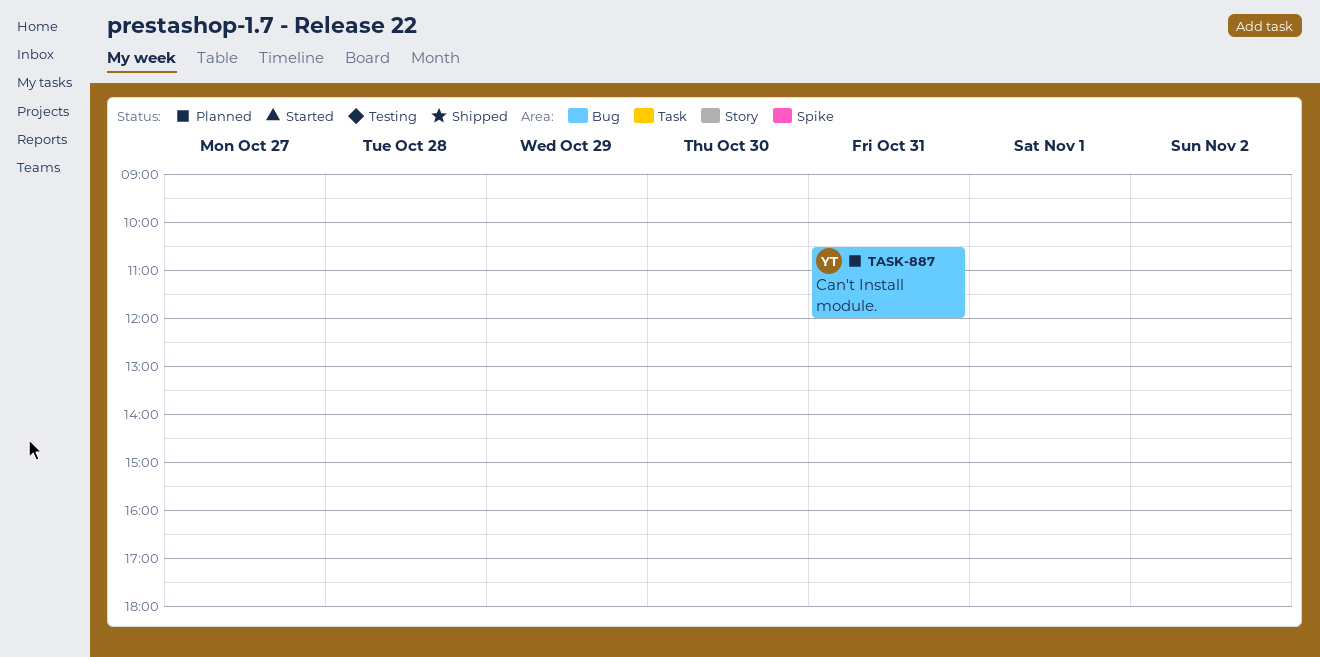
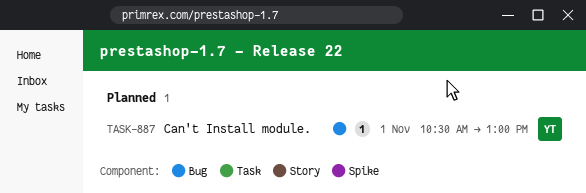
TASK-887, day: Oct 31 -> Nov 1
TASK-887, ends: 12:00 -> 13:00

